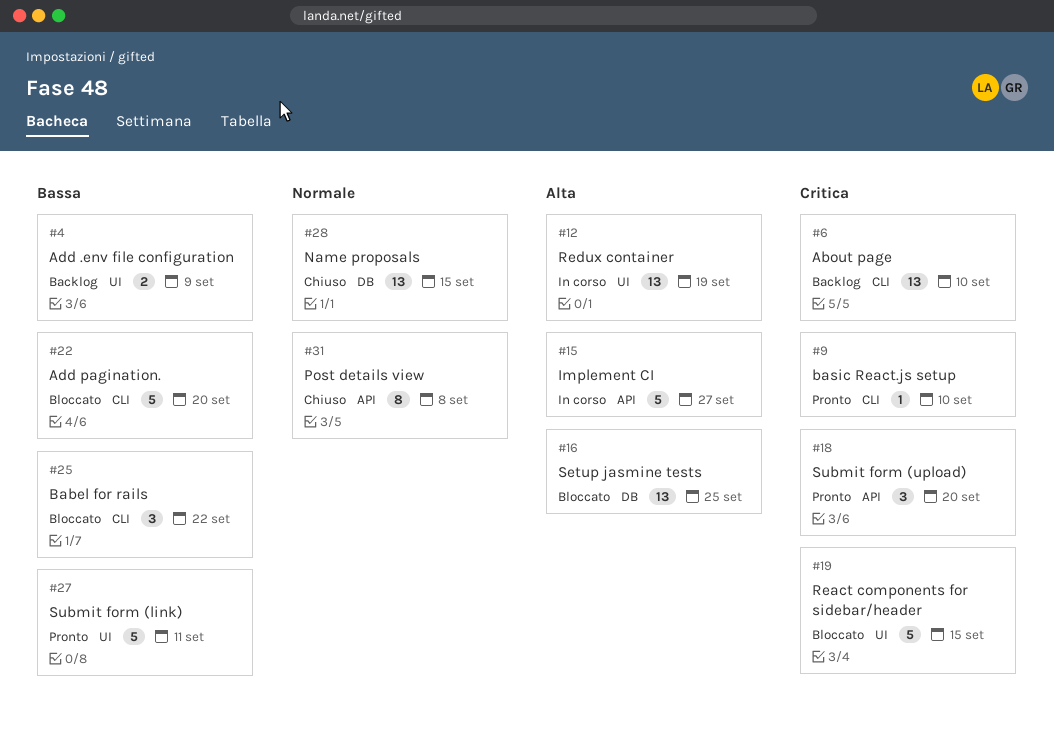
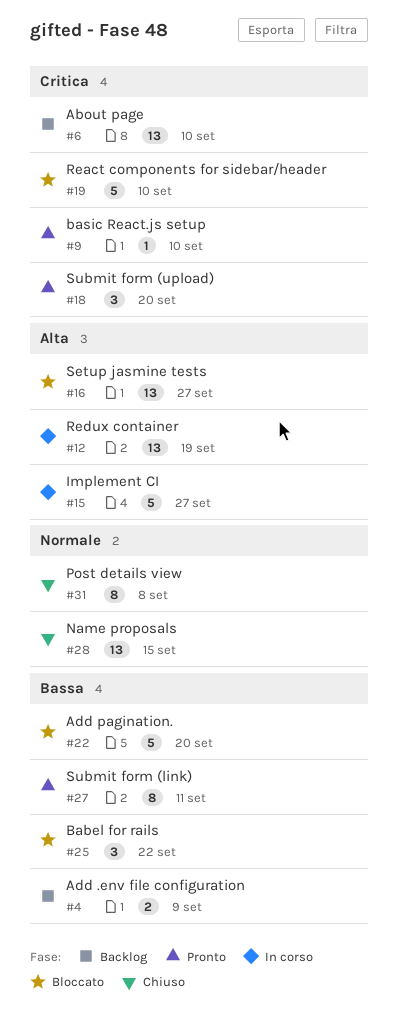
#16, due: Sep 25 -> Sep 27
#19, due: Sep 15 -> Sep 10
#27, estimate: 5 -> 8

